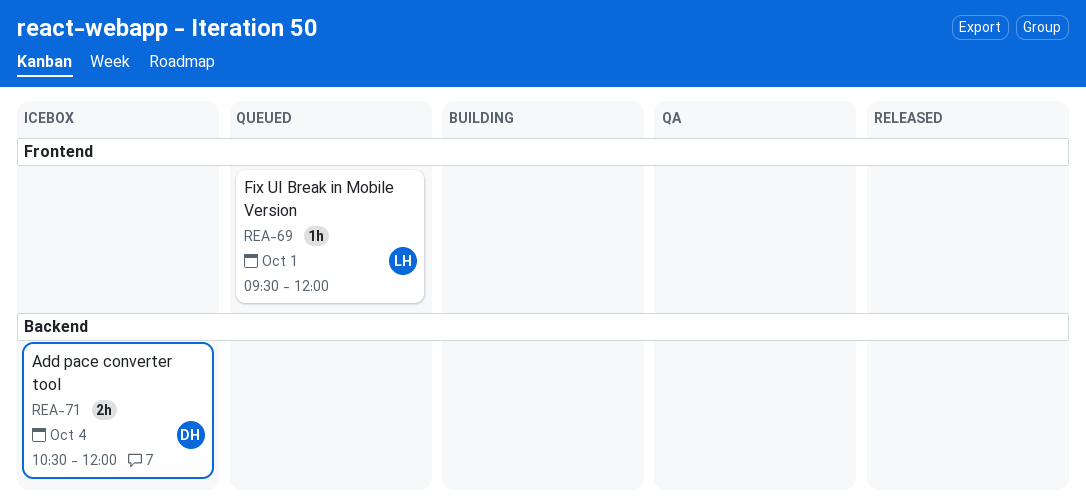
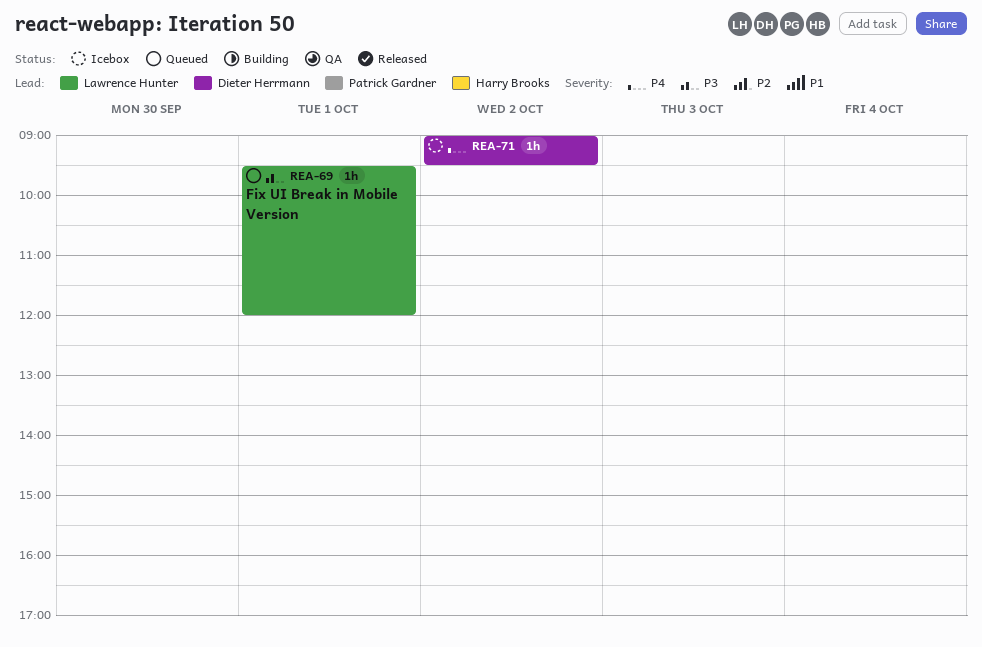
REA-71, estimate: 2h -> 1h
REA-71, day: Oct 4 -> Oct 2
REA-71, begins: 10:30 -> 09:00
REA-71, ends: 12:00 -> 09:30

